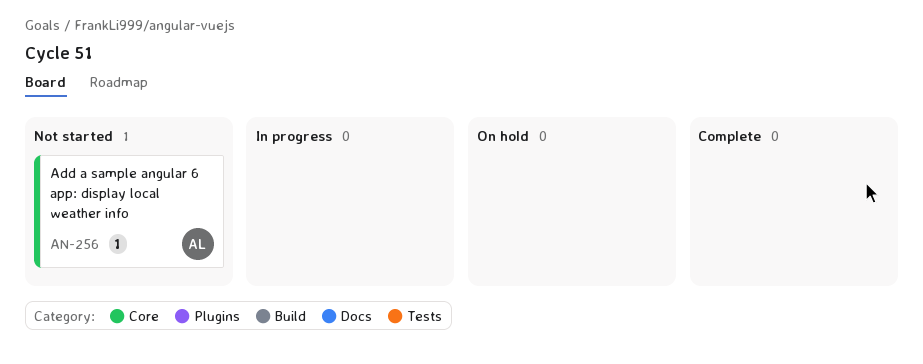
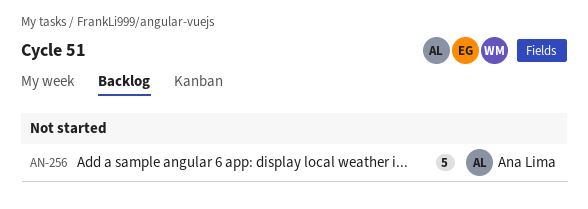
AN-256, estimate: 1 -> 5

